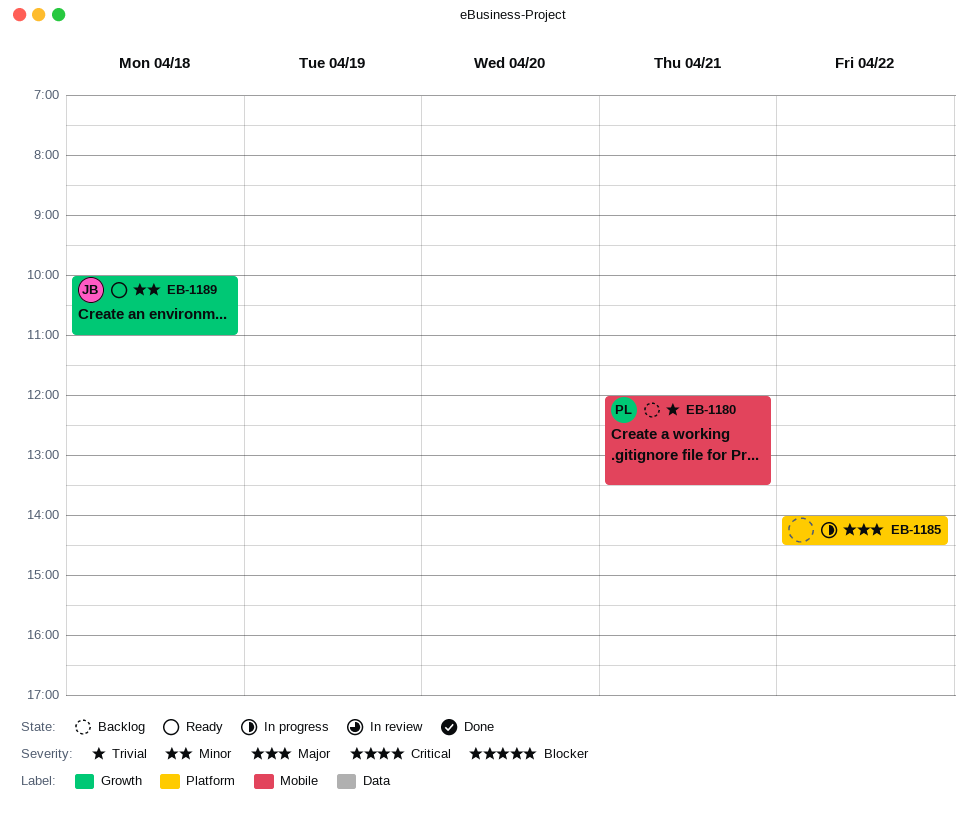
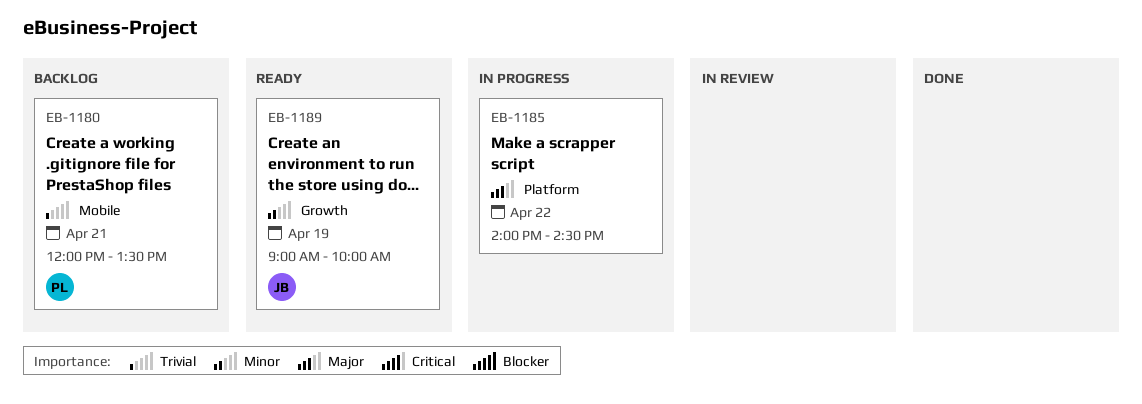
EB-1189, day: Apr 18 -> Apr 19
EB-1189, begins: 10:00 -> 09:00
EB-1189, ends: 11:00 -> 10:00

